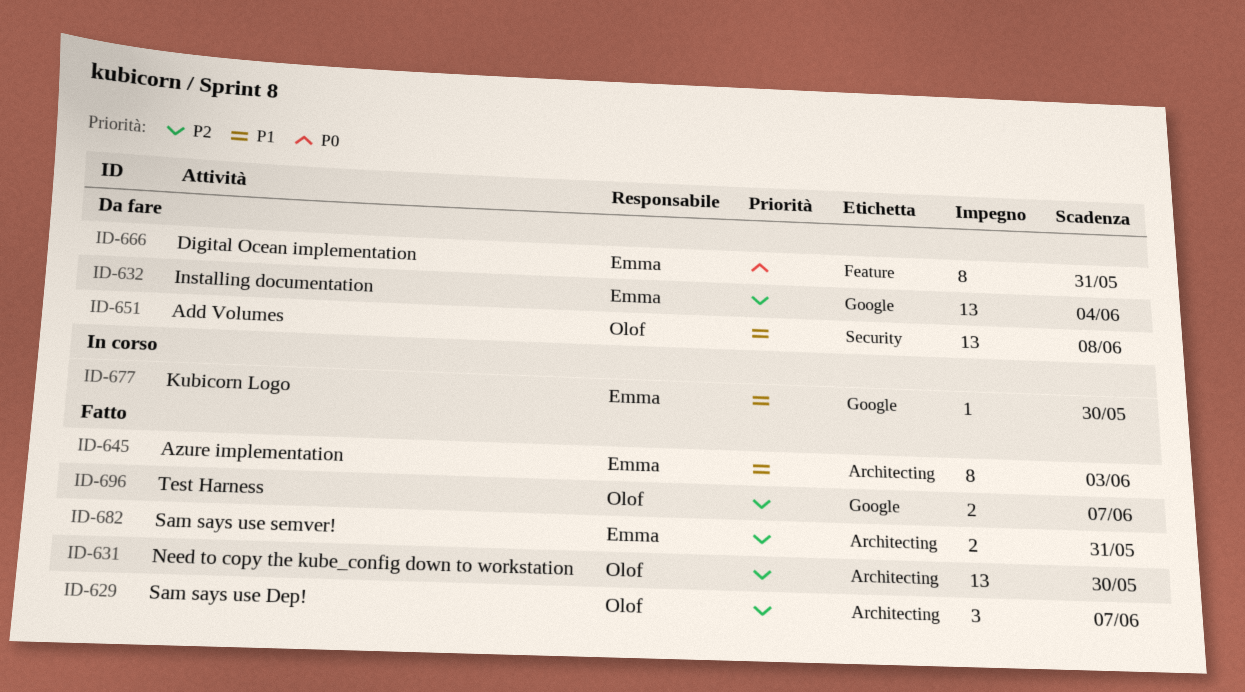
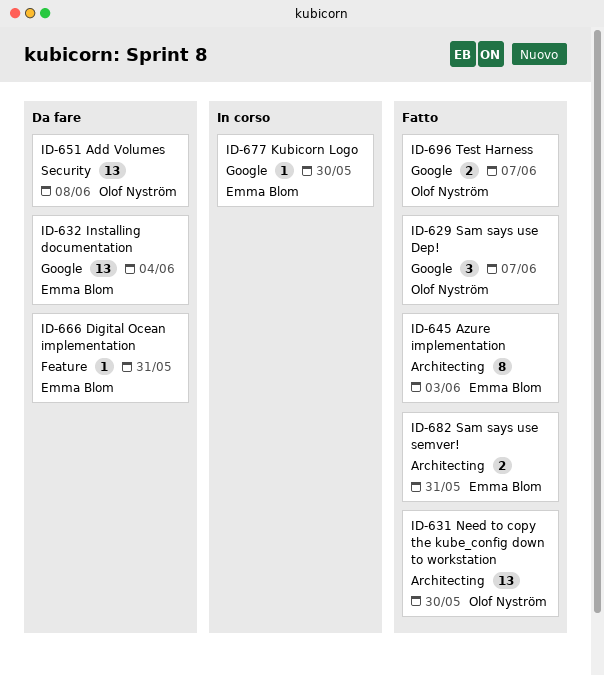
ID-629, label: Architecting -> Google
ID-666, estimate: 8 -> 1

